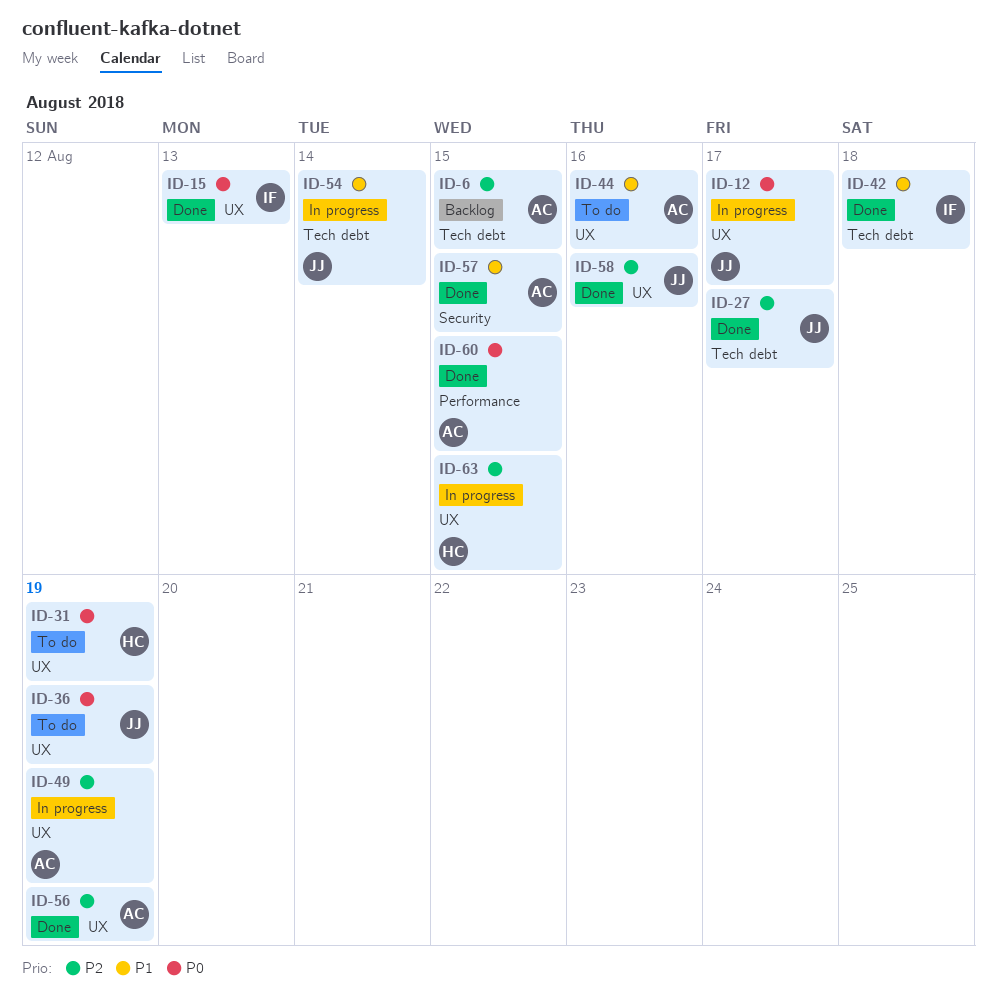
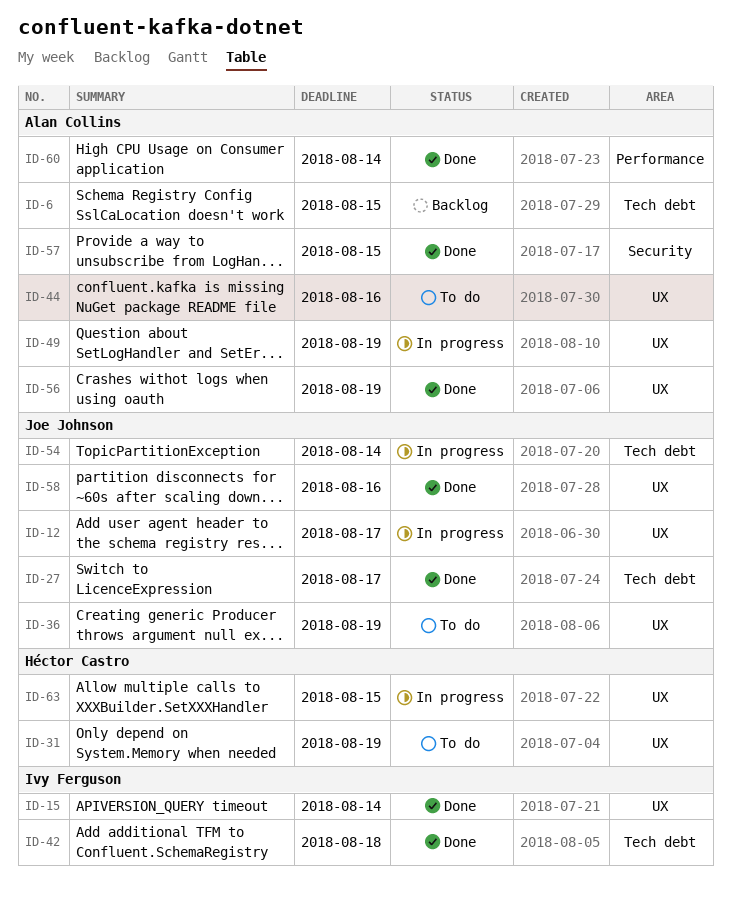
ID-15, due: Aug 13 -> Aug 14
ID-60, due: Aug 15 -> Aug 14

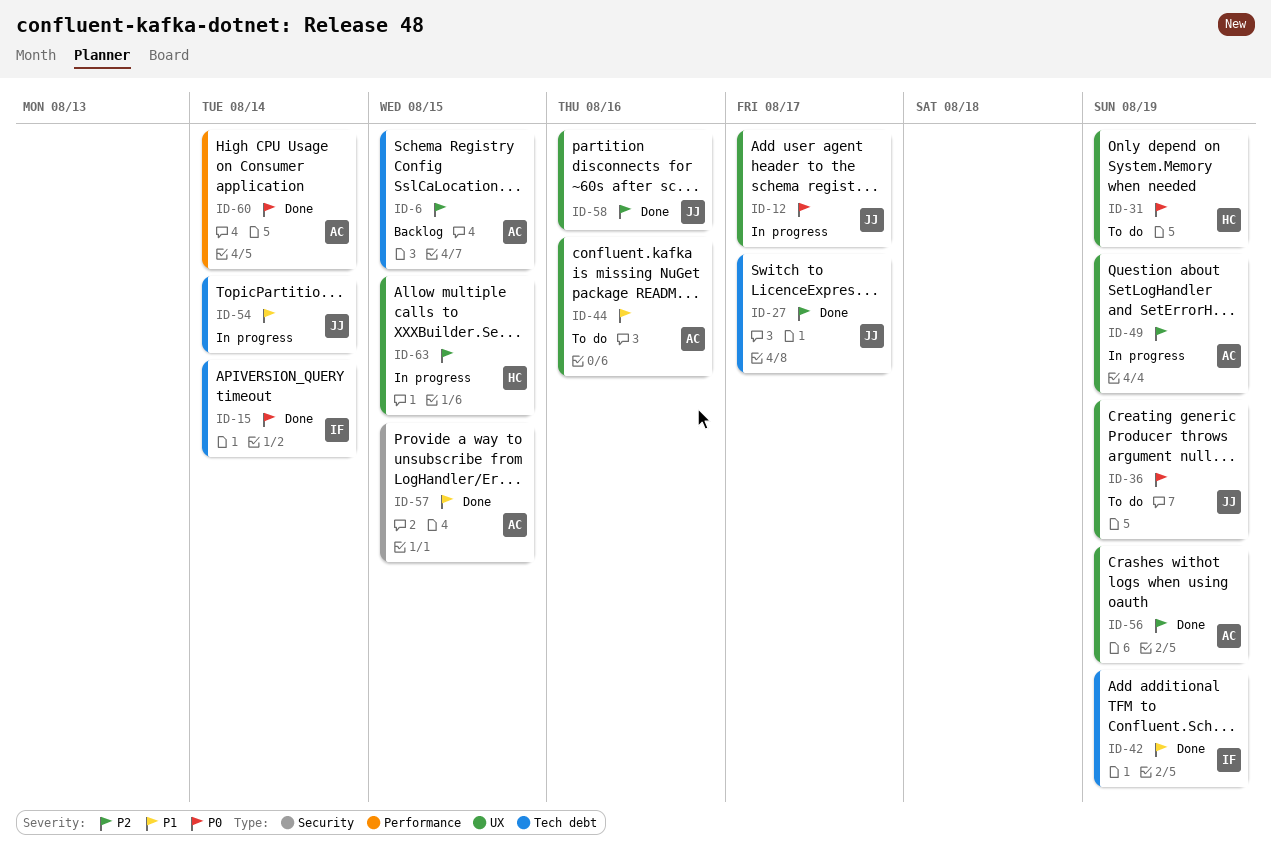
ID-15, label: UX -> Tech debt
ID-42, due: Aug 18 -> Aug 19

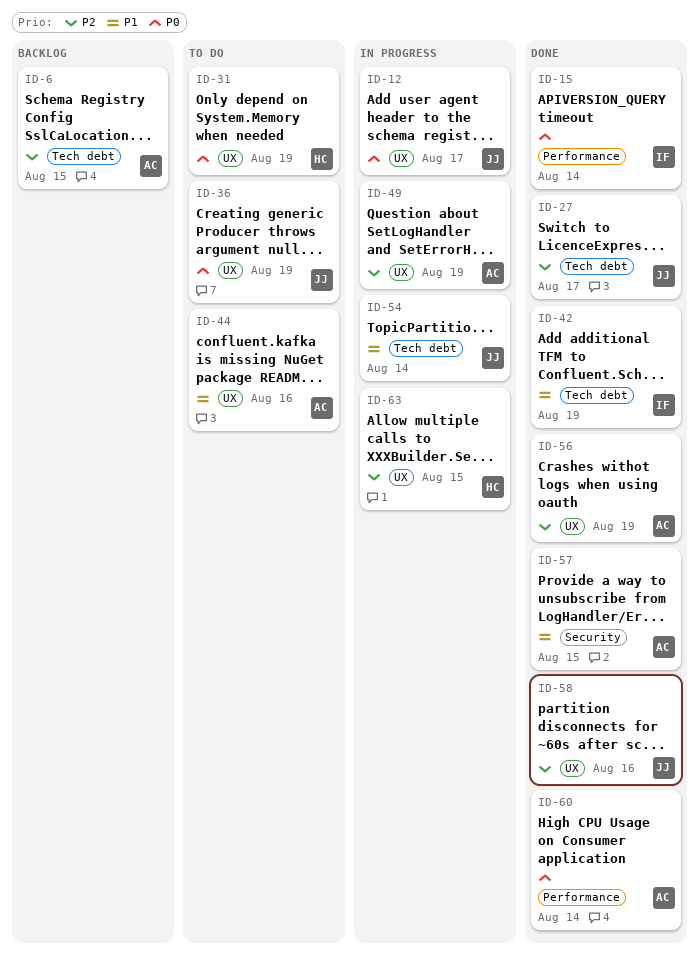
ID-15, label: Tech debt -> Performance

